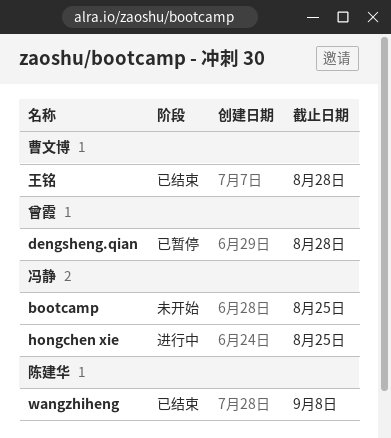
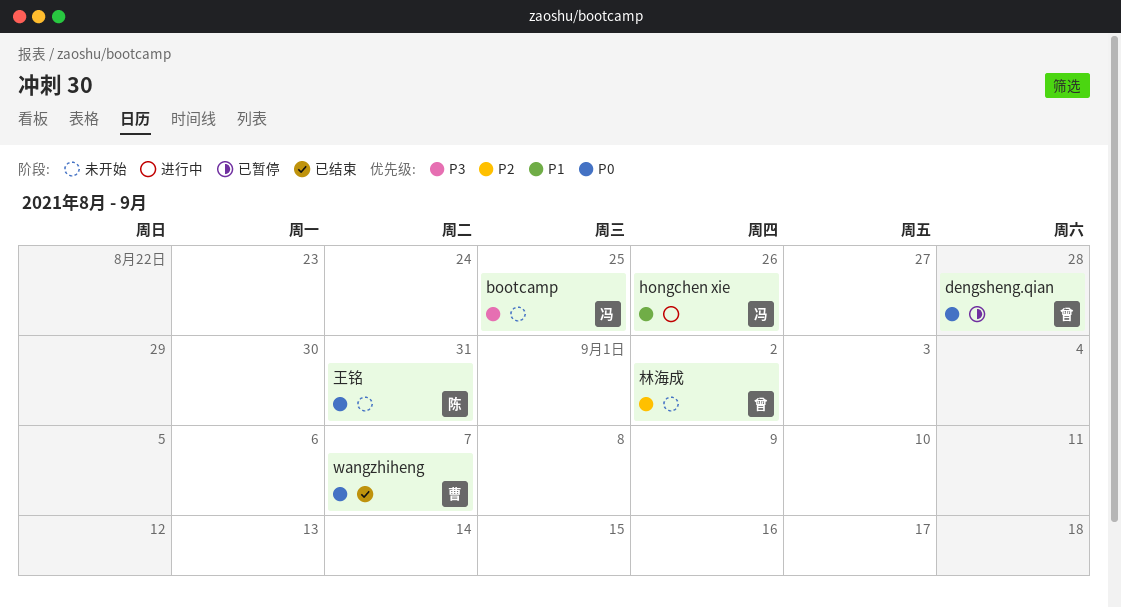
hongchen xie, due: Aug 25 -> Aug 26
wangzhiheng, owner: 陈建华 -> 曹文博
wangzhiheng, due: Sep 8 -> Sep 7
林海成: none -> present
王铭, status: 已结束 -> 未开始
王铭, owner: 曹文博 -> 陈建华
王铭, due: Aug 28 -> Aug 31

